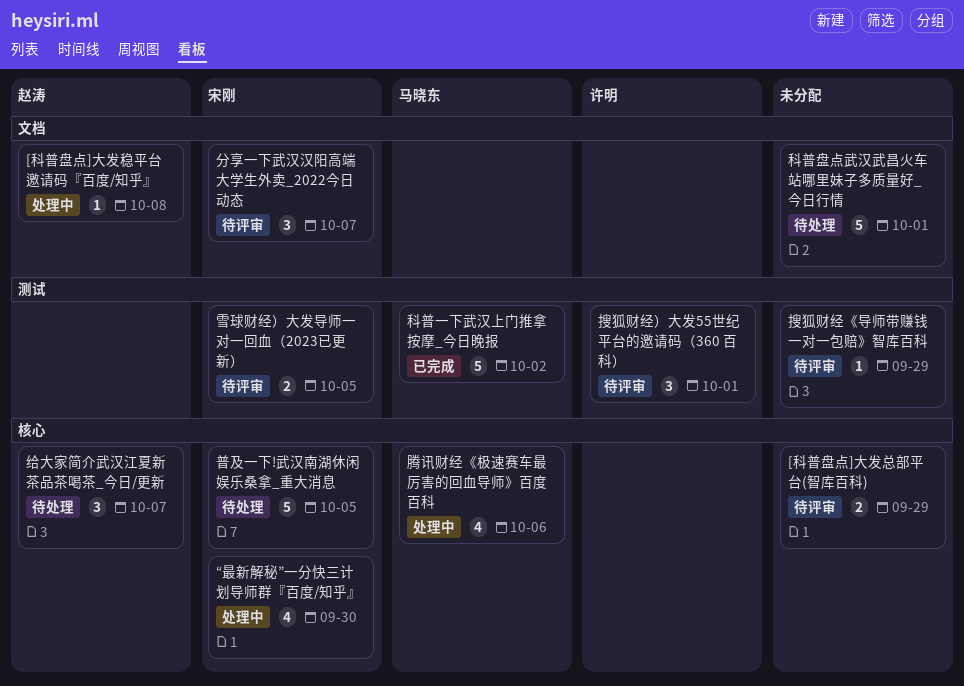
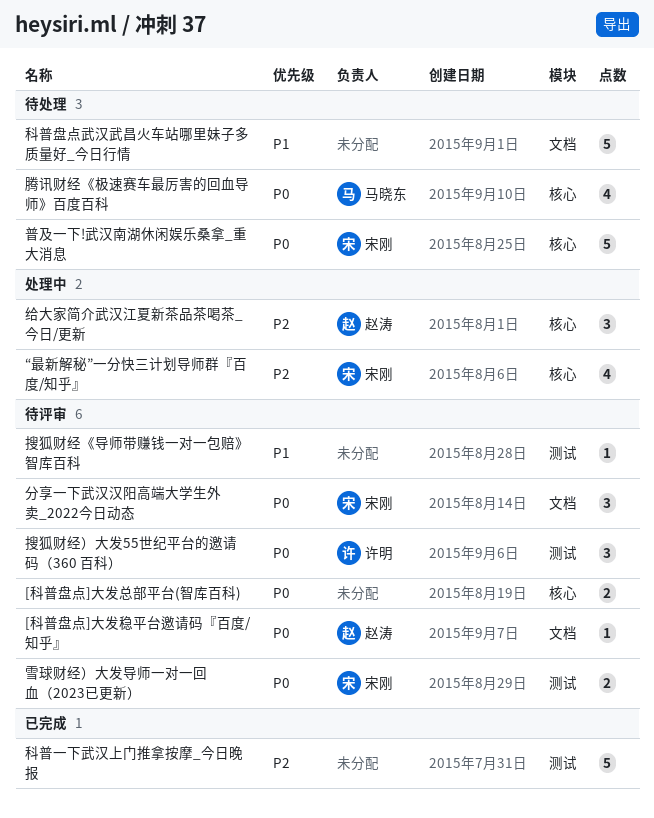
[科普盘点]大发稳平台邀请码『百度/知乎』, status: 处理中 -> 待评审
科普一下武汉上门推拿按摩_今日晚报, owner: 马晓东 -> none
给大家简介武汉江夏新茶品茶喝茶_今日/更新, status: 待处理 -> 处理中
腾讯财经《极速赛车最厉害的回血导师》百度百科, status: 处理中 -> 待处理

